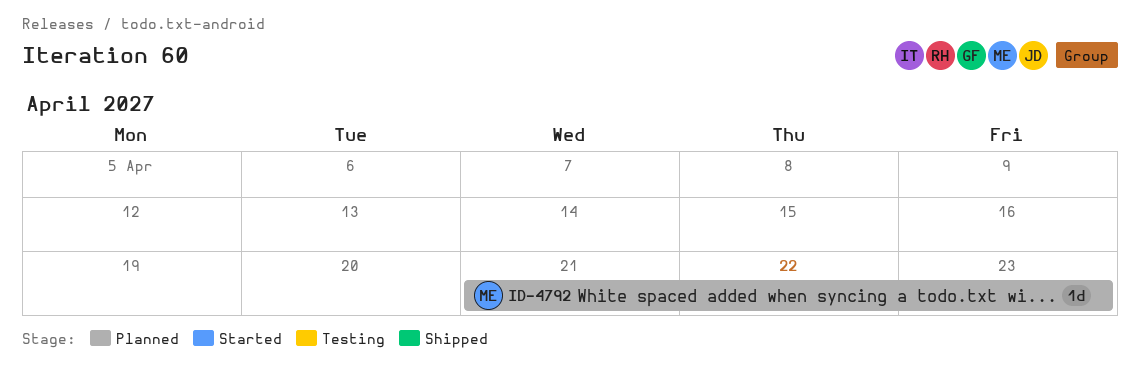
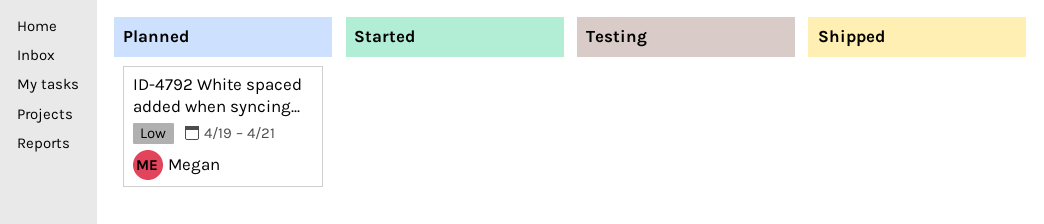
ID-4792, start: Apr 21 -> Apr 19
ID-4792, due: Apr 23 -> Apr 21

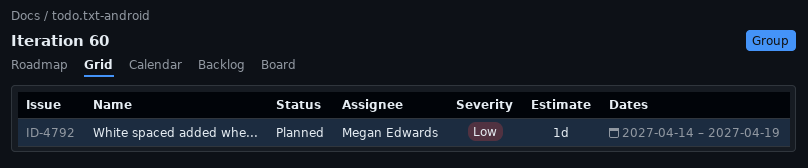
ID-4792, start: Apr 19 -> Apr 14
ID-4792, due: Apr 21 -> Apr 19

